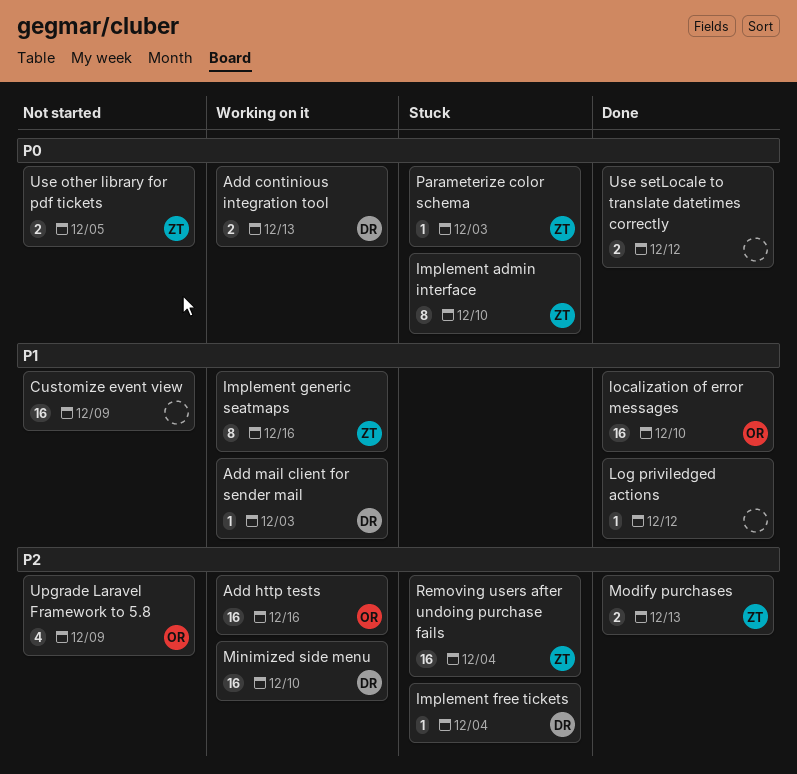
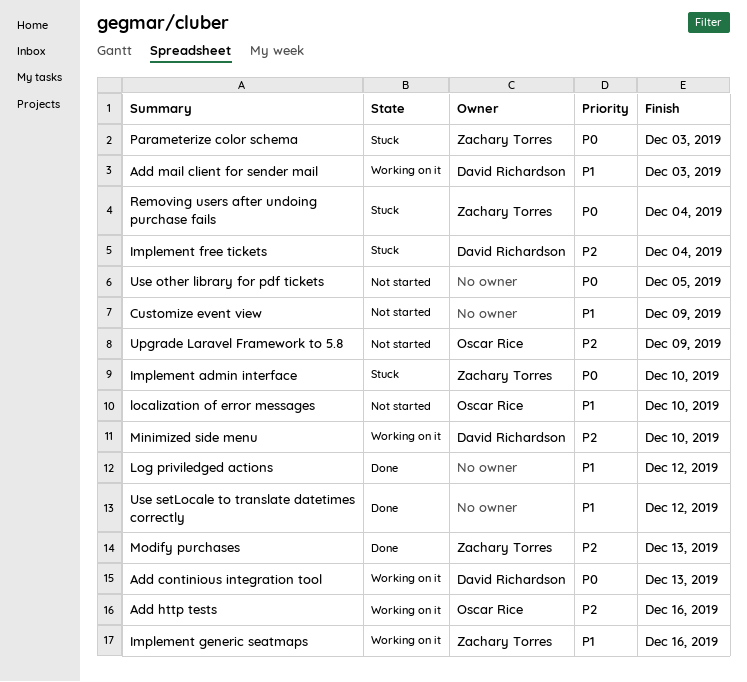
localization of error messages, status: Done -> Not started
Removing users after undoing purchase fails, priority: P2 -> P0
Use other library for pdf tickets, owner: Zachary Torres -> none
Use setLocale to translate datetimes correctly, priority: P0 -> P1

